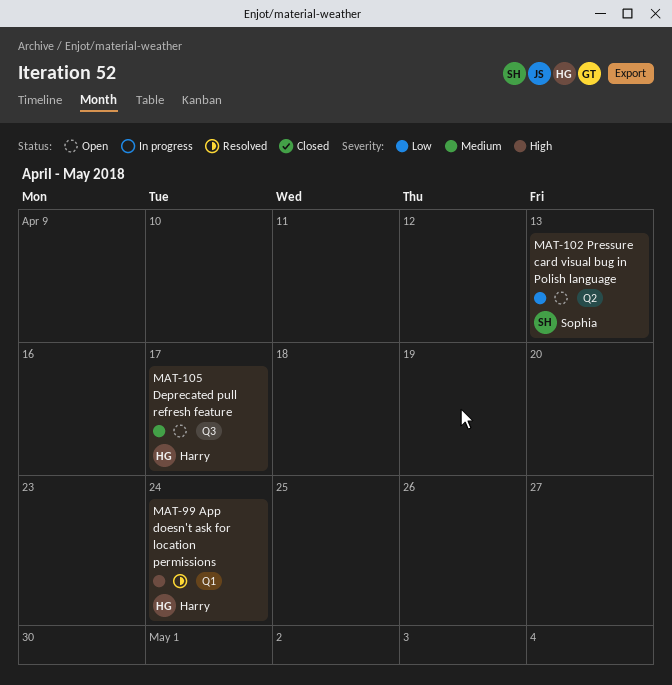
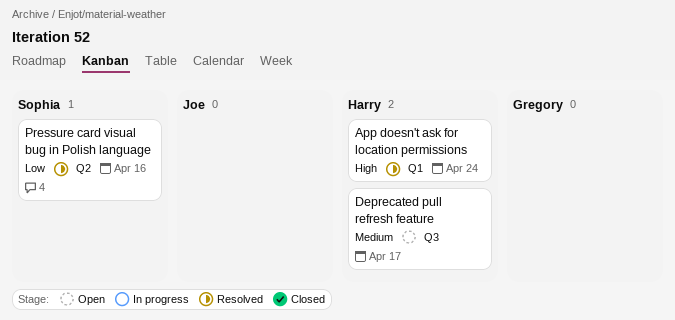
Pressure card visual bug in Polish language, status: Open -> Resolved
Pressure card visual bug in Polish language, due: Apr 13 -> Apr 16

